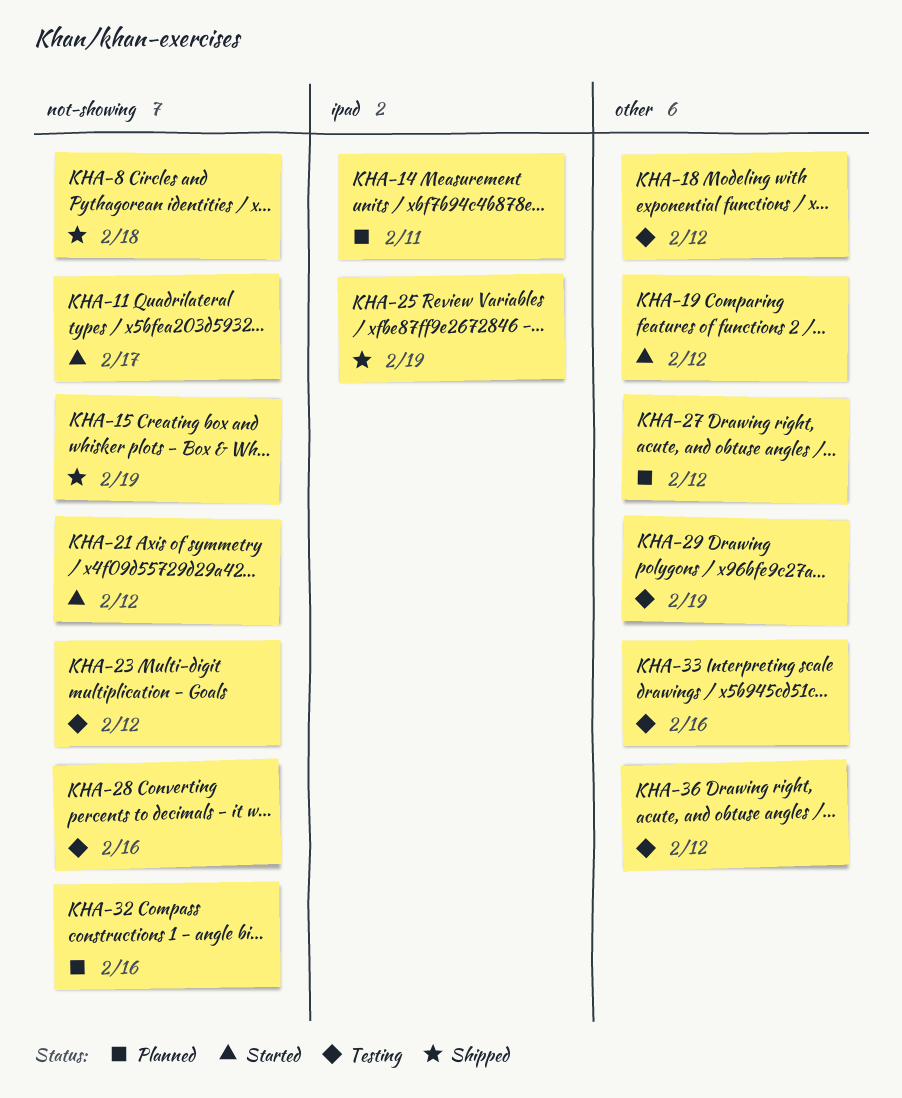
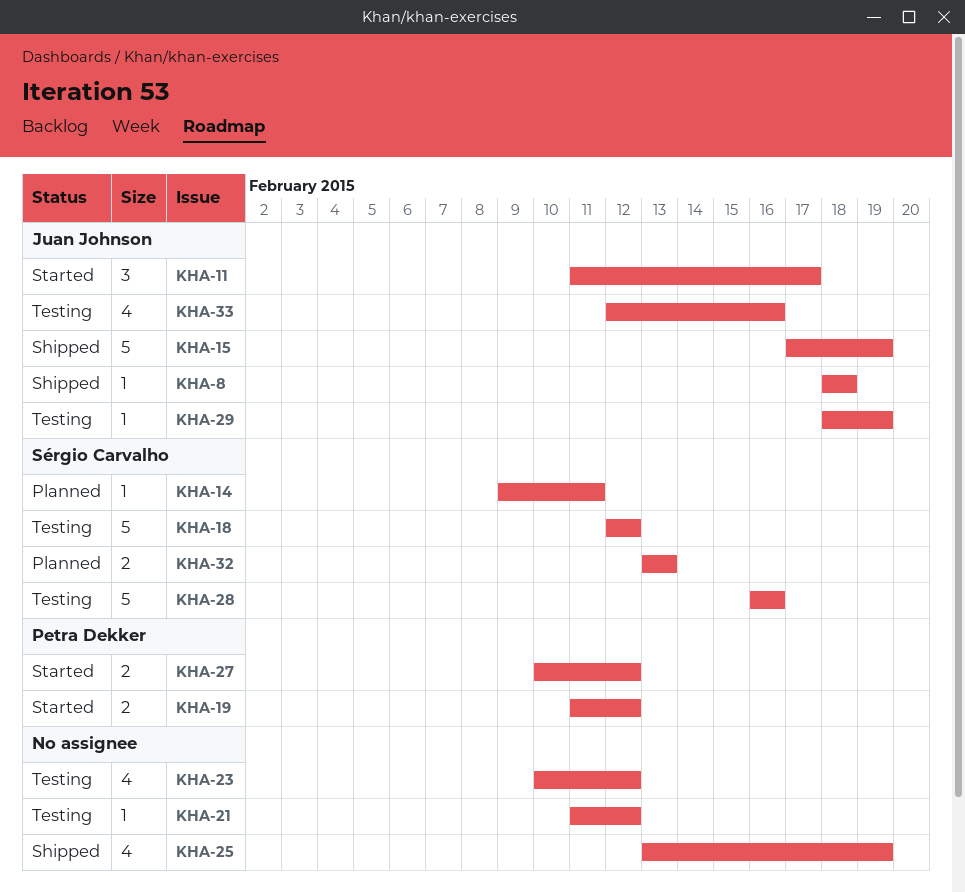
KHA-21, status: Started -> Testing
KHA-27, status: Planned -> Started
KHA-32, due: Feb 16 -> Feb 13
KHA-36: present -> none

